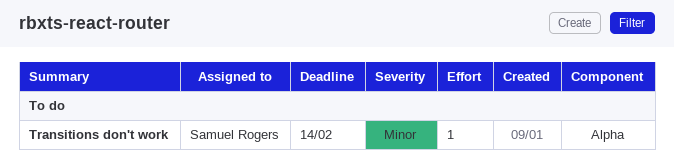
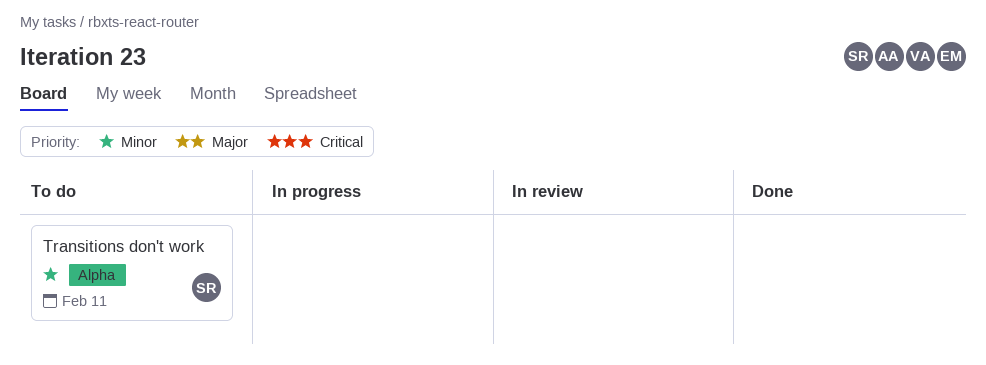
Transitions don't work, due: Feb 14 -> Feb 11

